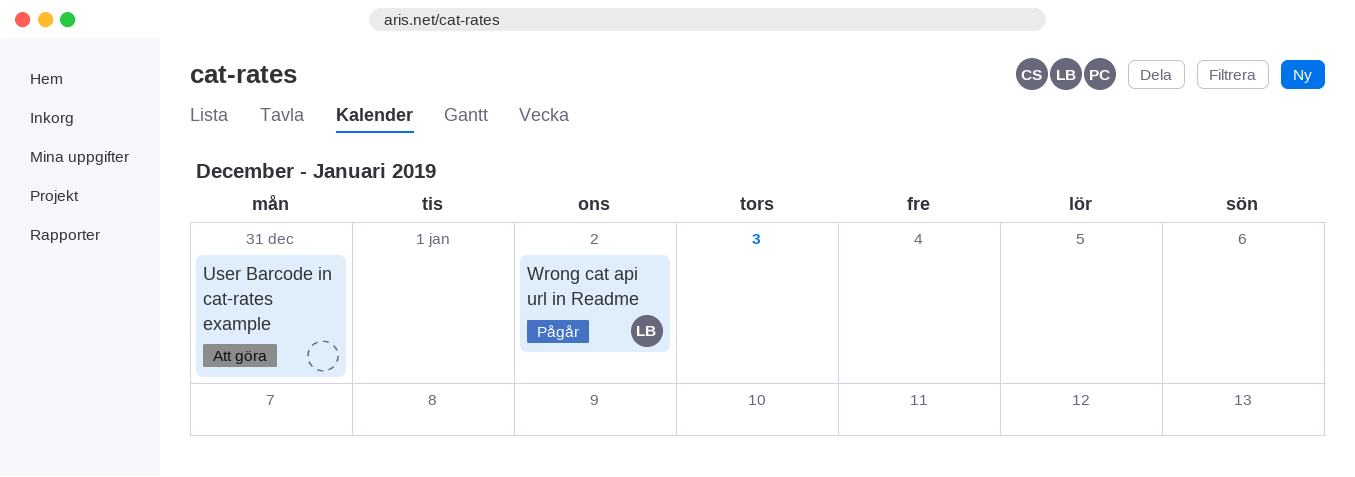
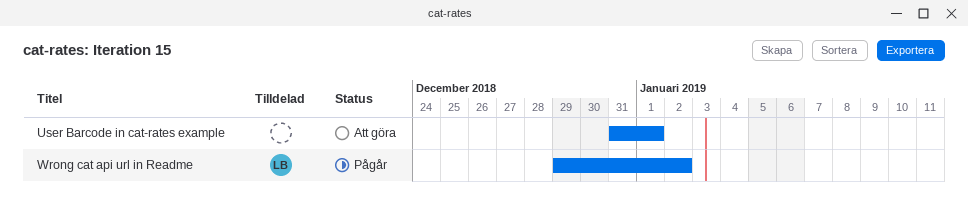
User Barcode in cat-rates example, due: Dec 31 -> Jan 1

